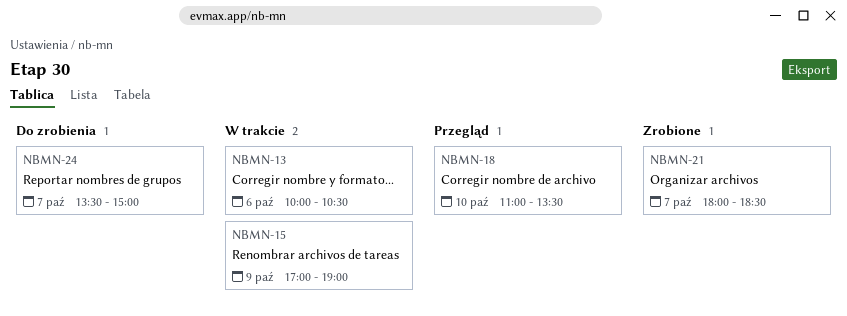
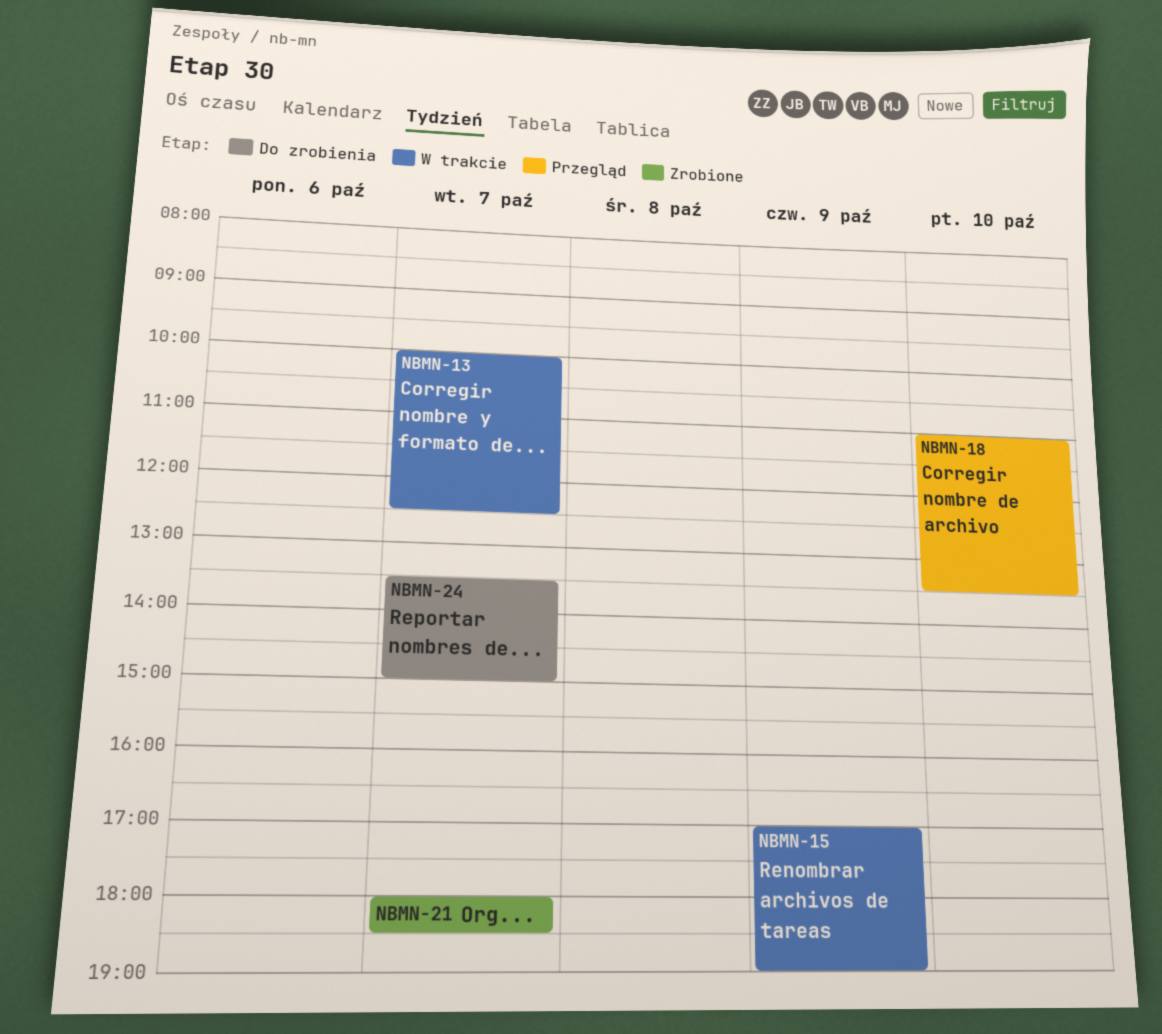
NBMN-13, day: Oct 6 -> Oct 7
NBMN-13, ends: 10:30 -> 12:30

